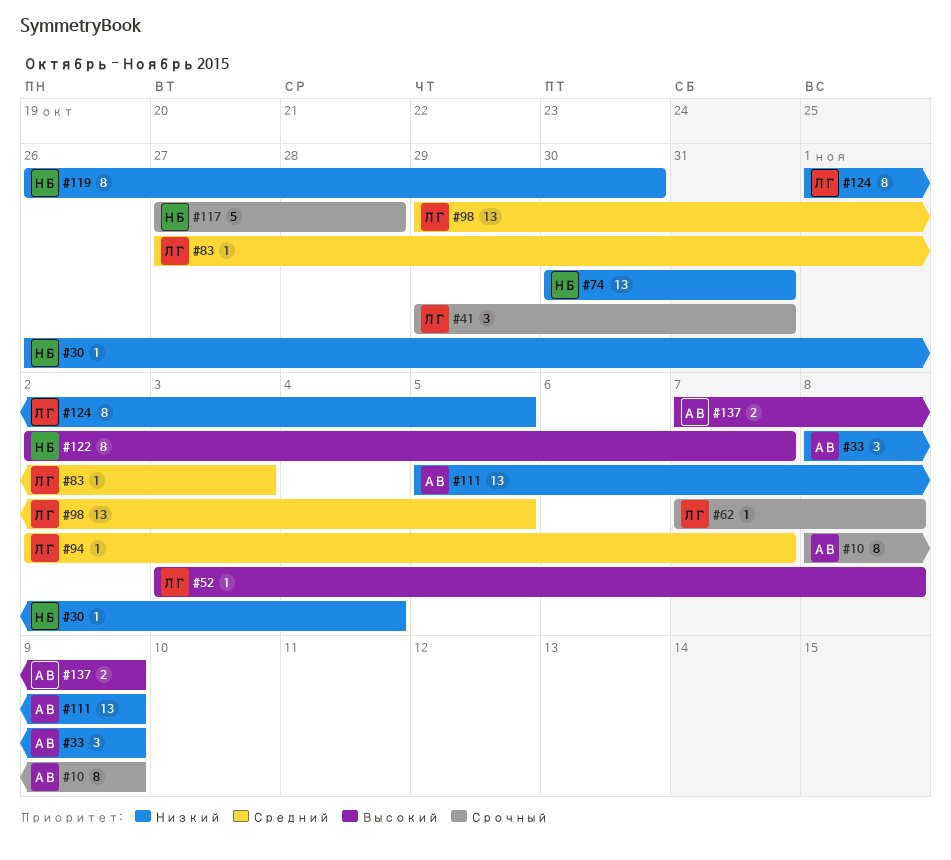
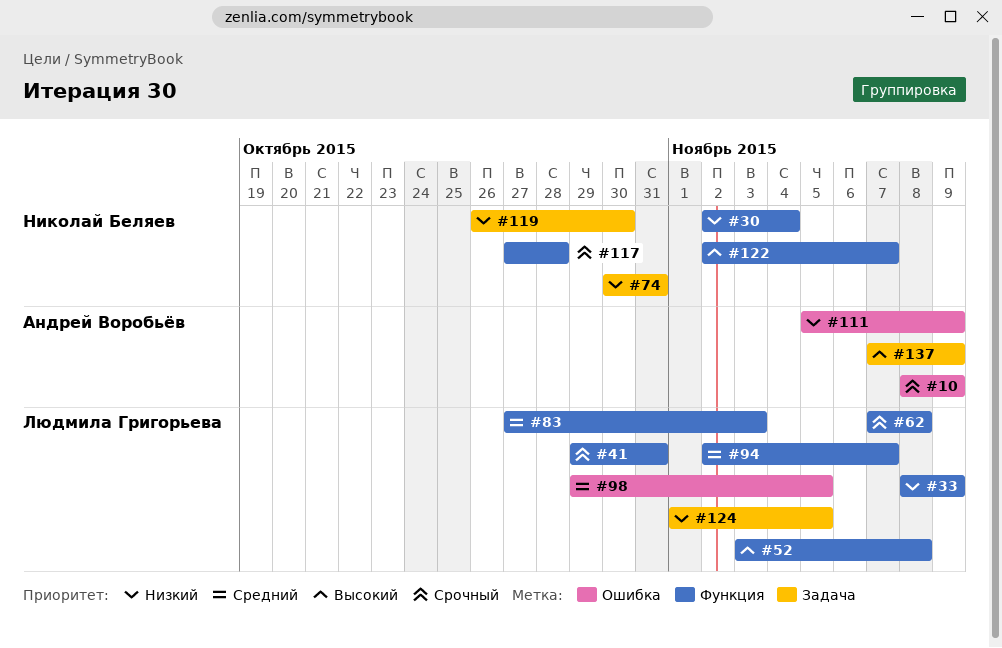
#30, start: Oct 26 -> Nov 2
#33, owner: Андрей Воробьёв -> Людмила Григорьева

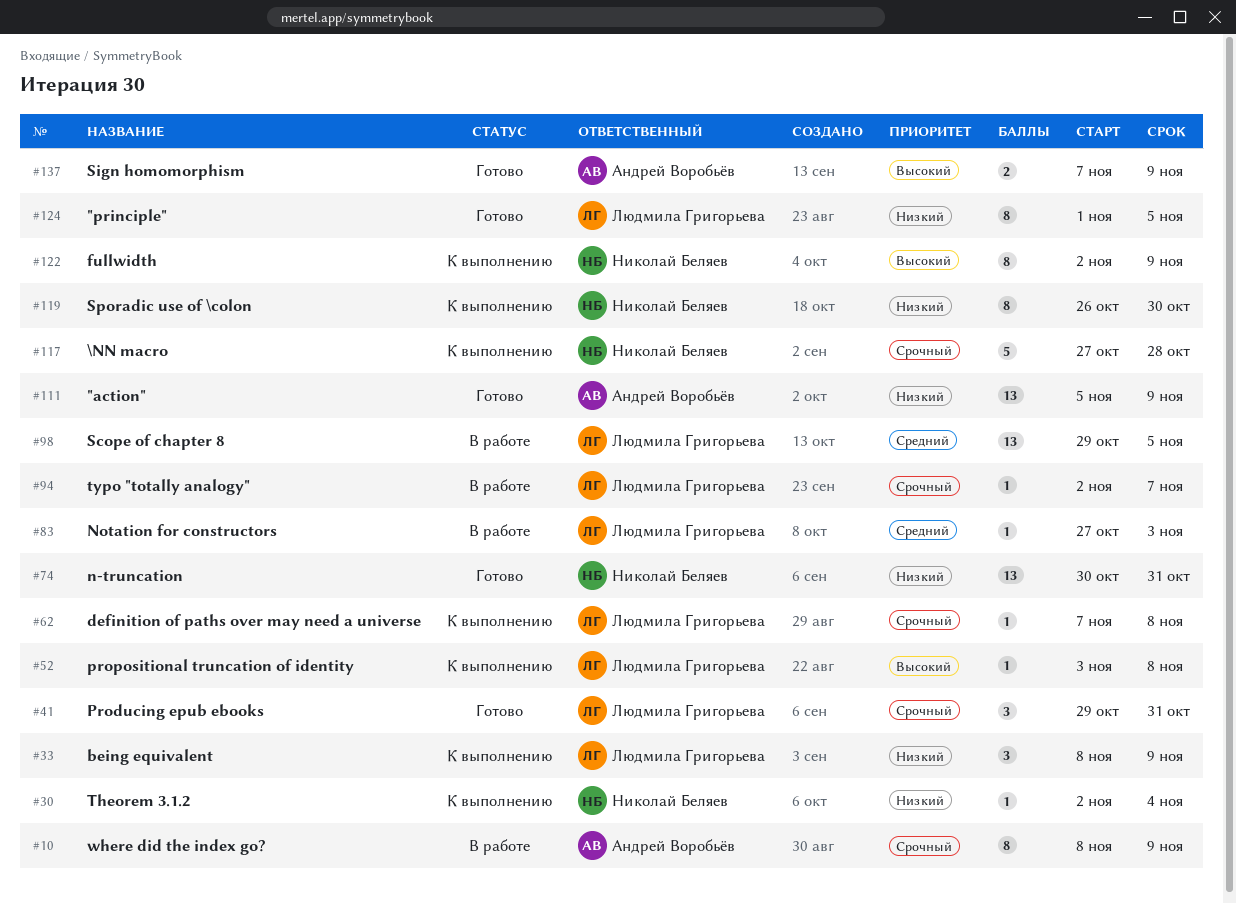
#94, priority: Средний -> Срочный
#122, due: Nov 7 -> Nov 9

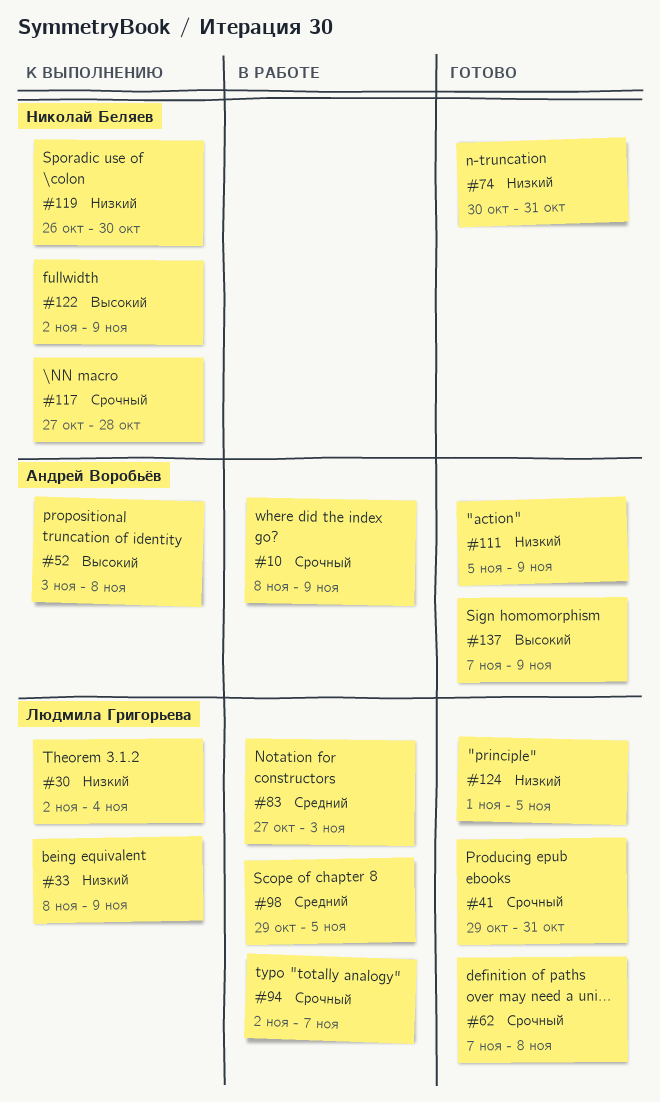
#30, owner: Николай Беляев -> Людмила Григорьева
#52, owner: Людмила Григорьева -> Андрей Воробьёв
#62, status: К выполнению -> Готово

